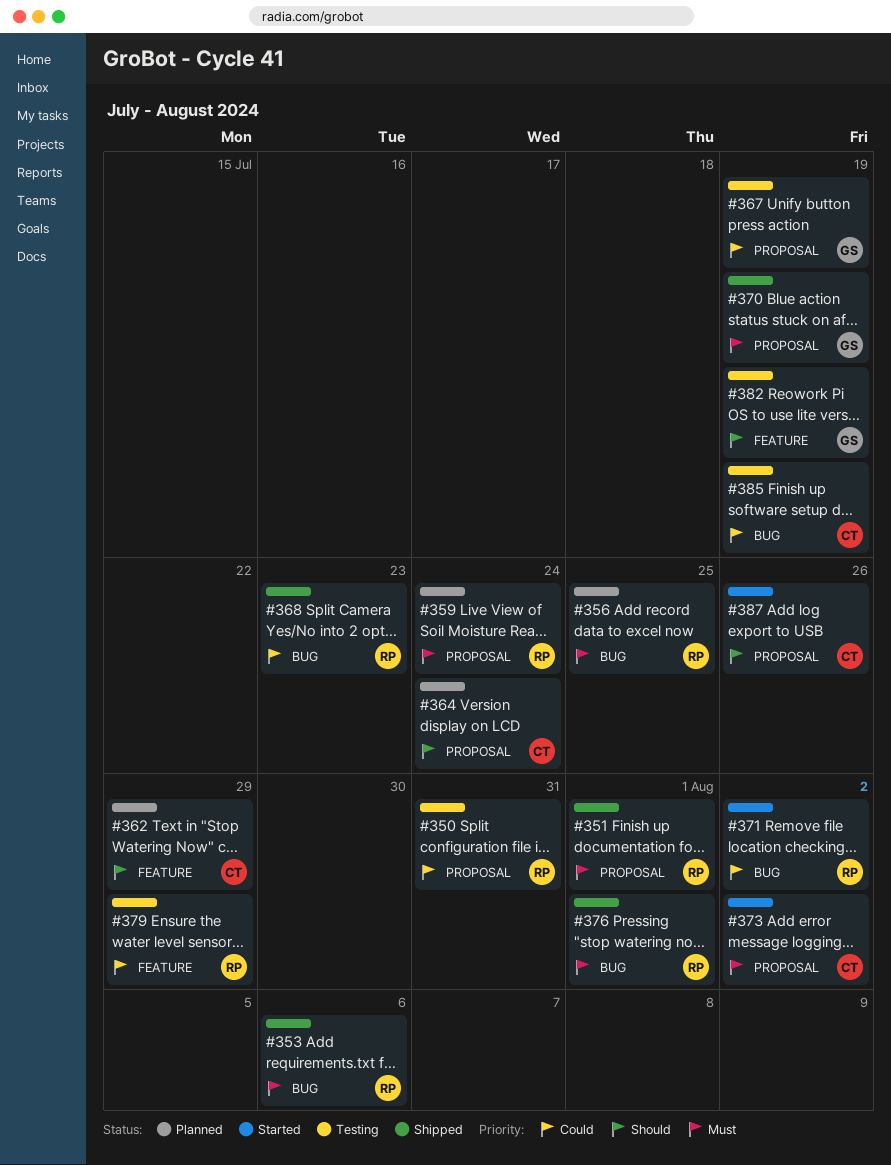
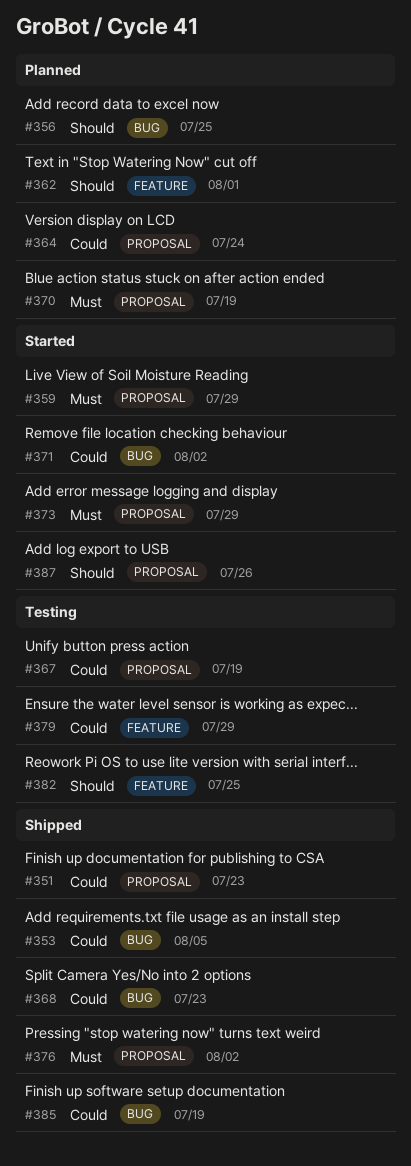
#350: present -> none
#351, priority: Must -> Could
#351, due: Aug 1 -> Jul 23
#353, priority: Must -> Could
#353, due: Aug 6 -> Aug 5
#356, priority: Must -> Should
#359, status: Planned -> Started
#359, due: Jul 24 -> Jul 29
#362, due: Jul 29 -> Aug 1
#364, priority: Should -> Could
#370, status: Shipped -> Planned
#373, due: Aug 2 -> Jul 29
#376, label: BUG -> PROPOSAL
#376, due: Aug 1 -> Aug 2
#382, due: Jul 19 -> Jul 25
#385, status: Testing -> Shipped

